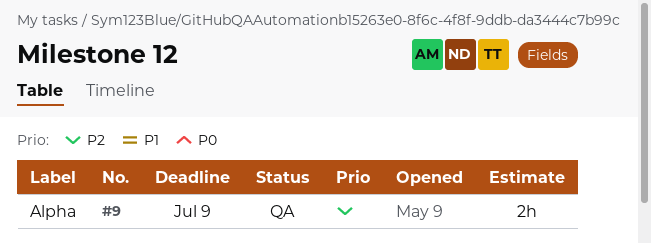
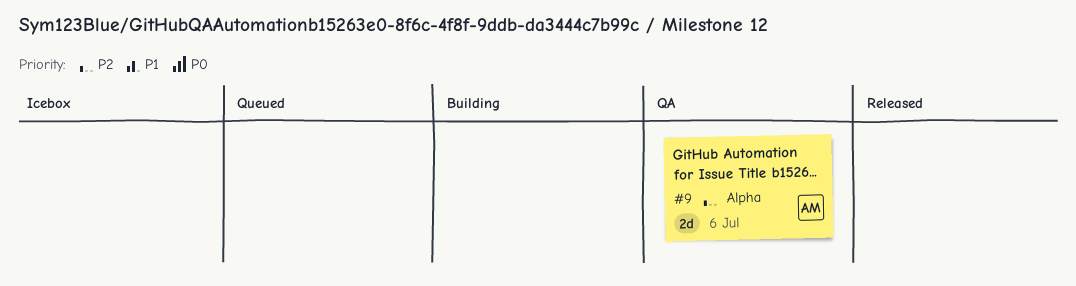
#9, estimate: 2h -> 2d
#9, due: Jul 9 -> Jul 6

